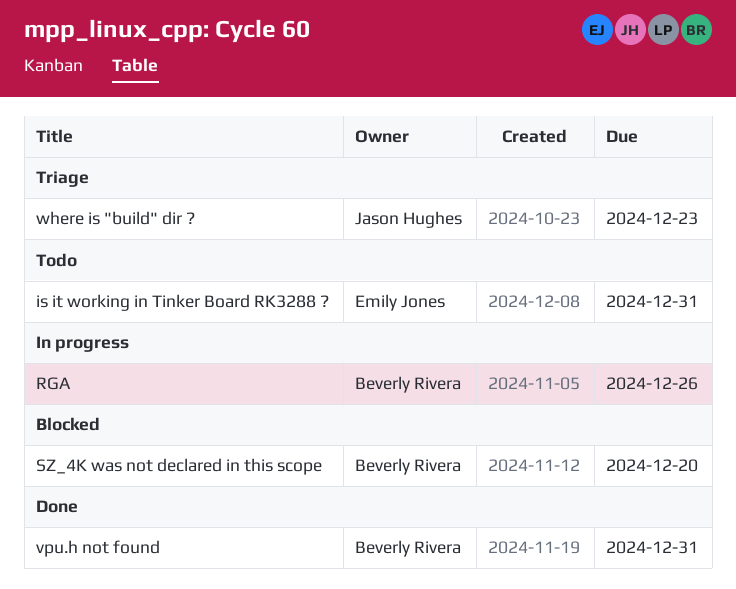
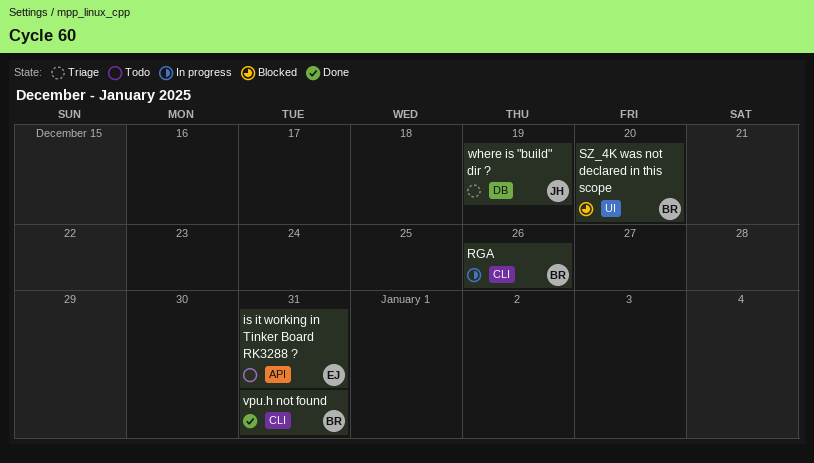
where is "build" dir ?, due: Dec 23 -> Dec 19

